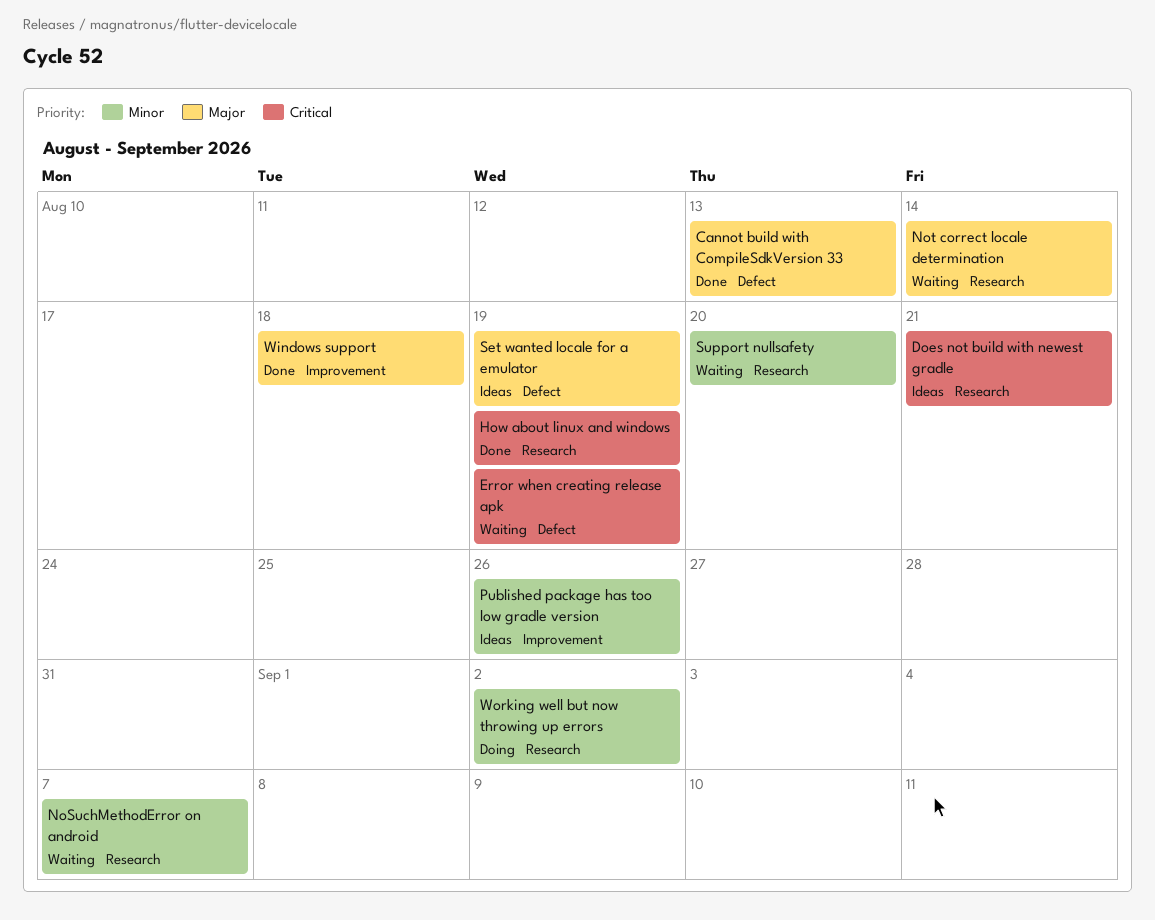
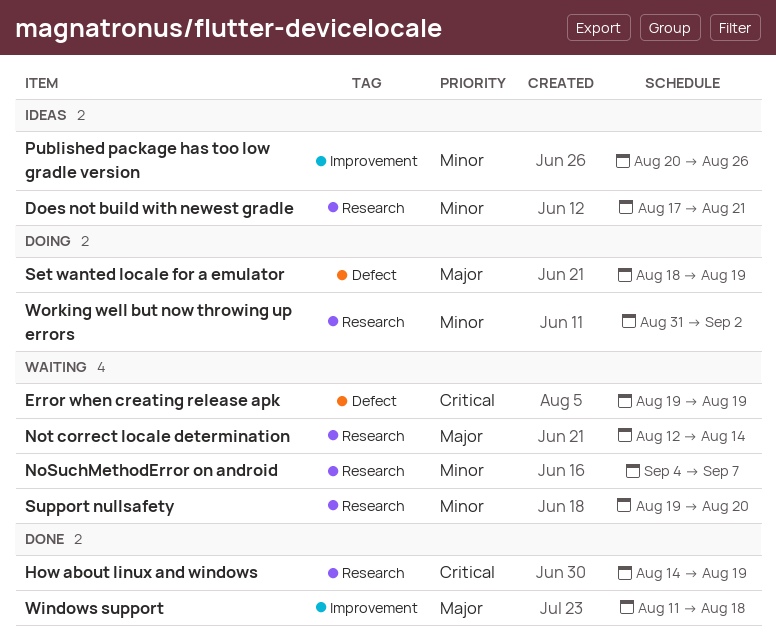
Cannot build with CompileSdkVersion 33: present -> none
Does not build with newest gradle, priority: Critical -> Minor
Set wanted locale for a emulator, status: Ideas -> Doing

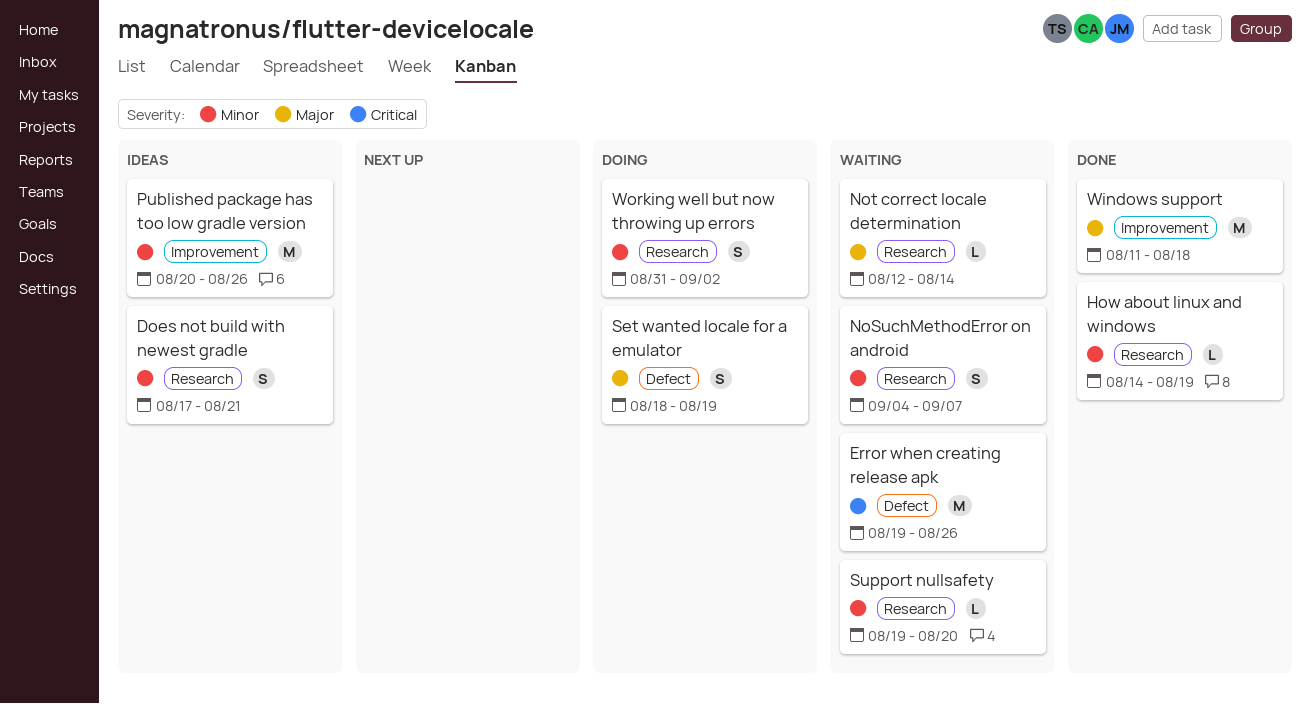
Error when creating release apk, due: Aug 19 -> Aug 26
How about linux and windows, priority: Critical -> Minor

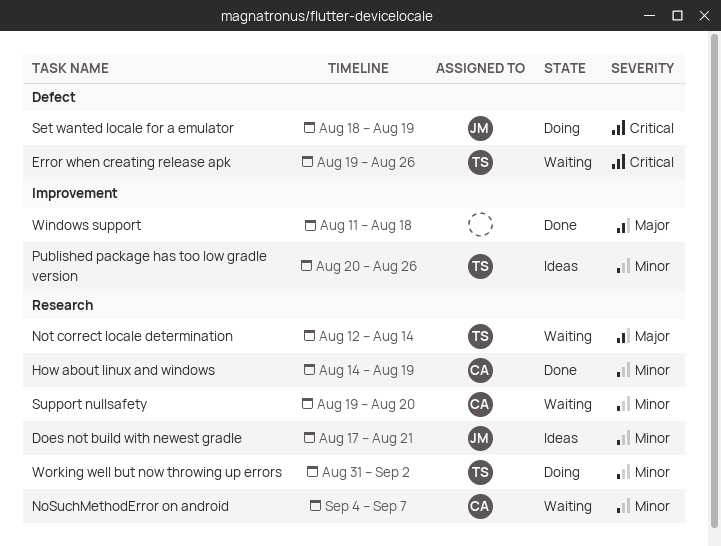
Set wanted locale for a emulator, priority: Major -> Critical

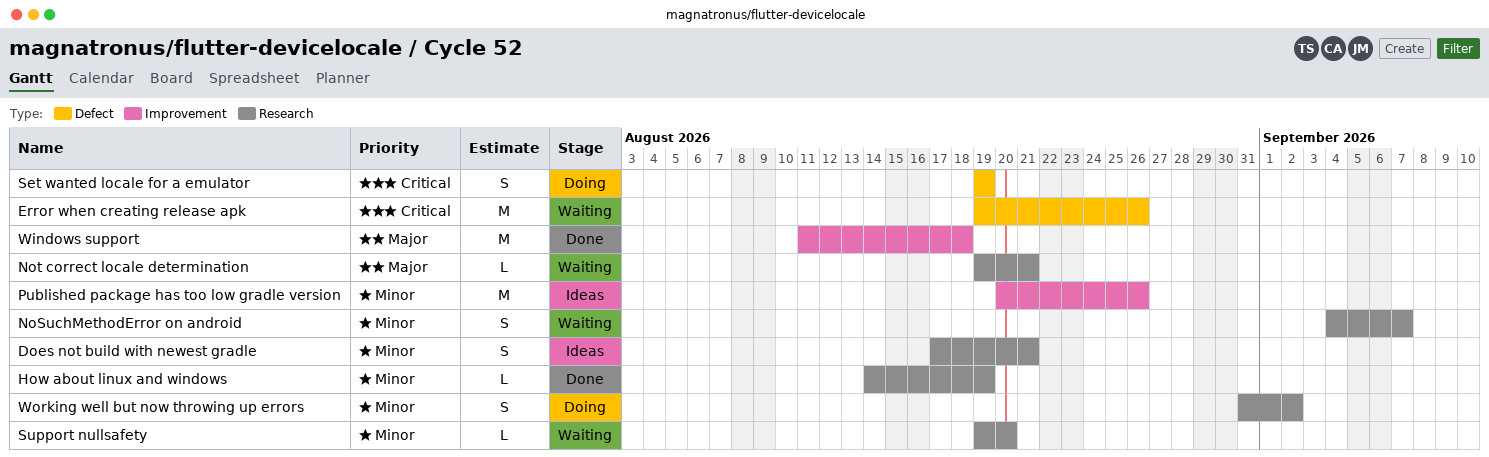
Not correct locale determination, start: Aug 12 -> Aug 19
Not correct locale determination, due: Aug 14 -> Aug 21
Set wanted locale for a emulator, start: Aug 18 -> Aug 19

